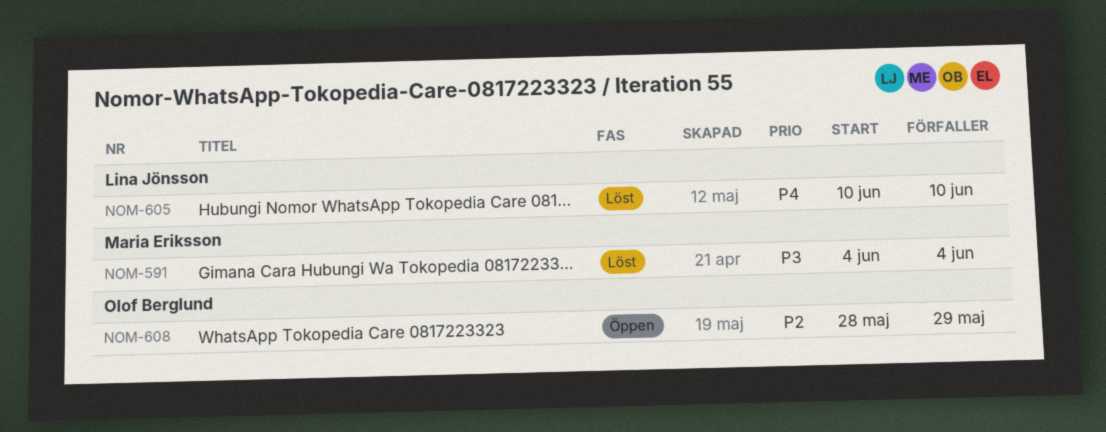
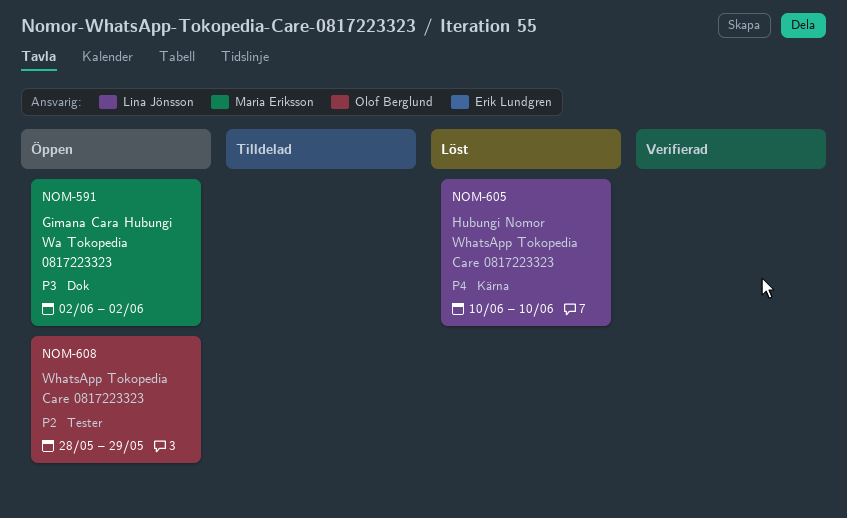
NOM-591, status: Löst -> Öppen
NOM-591, start: Jun 4 -> Jun 2
NOM-591, due: Jun 4 -> Jun 2

